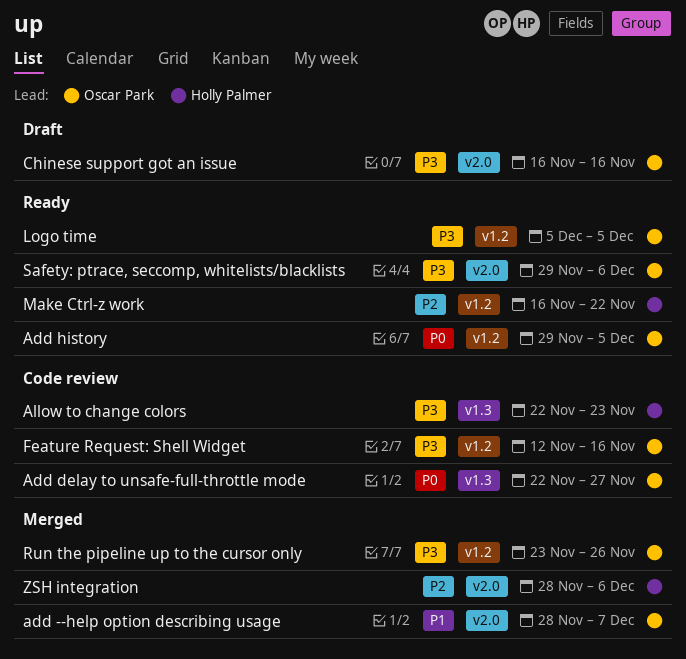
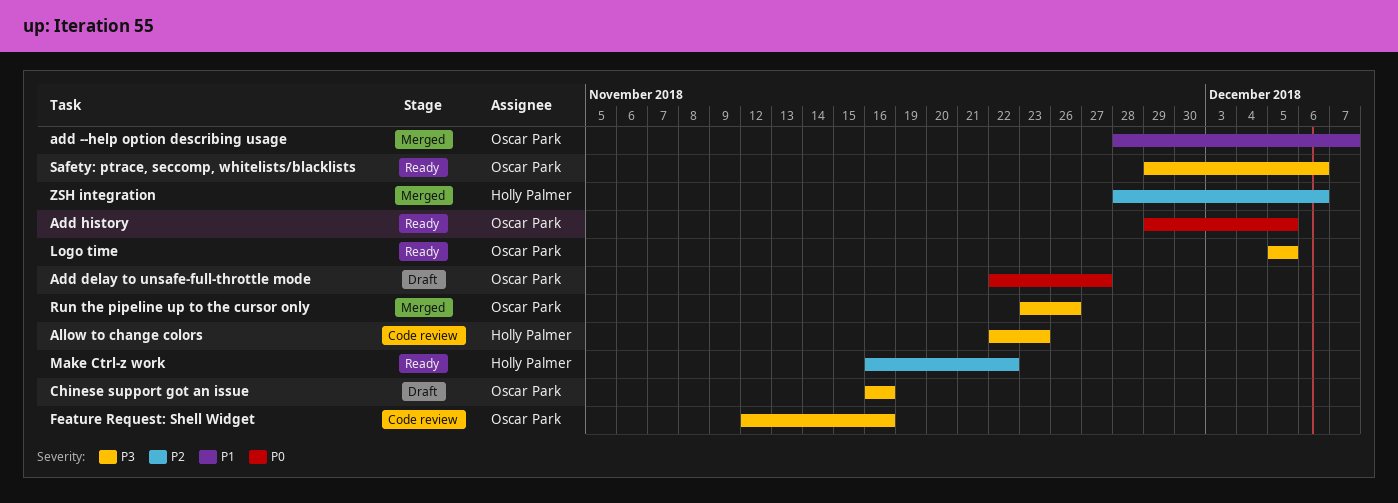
Add delay to unsafe-full-throttle mode, status: Code review -> Draft

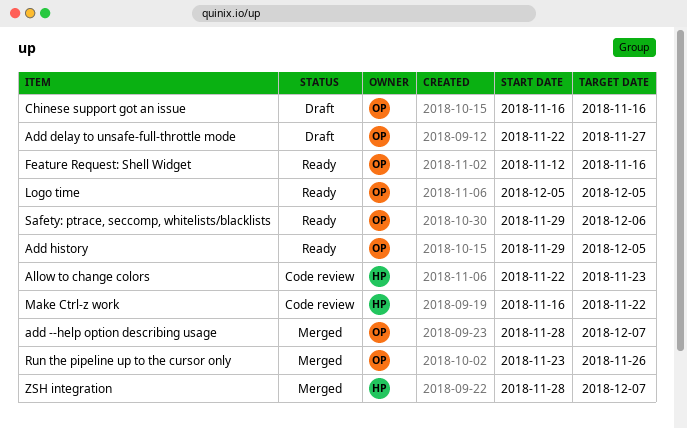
Feature Request: Shell Widget, status: Code review -> Ready
Make Ctrl-z work, status: Ready -> Code review
ZSH integration, due: Dec 6 -> Dec 7

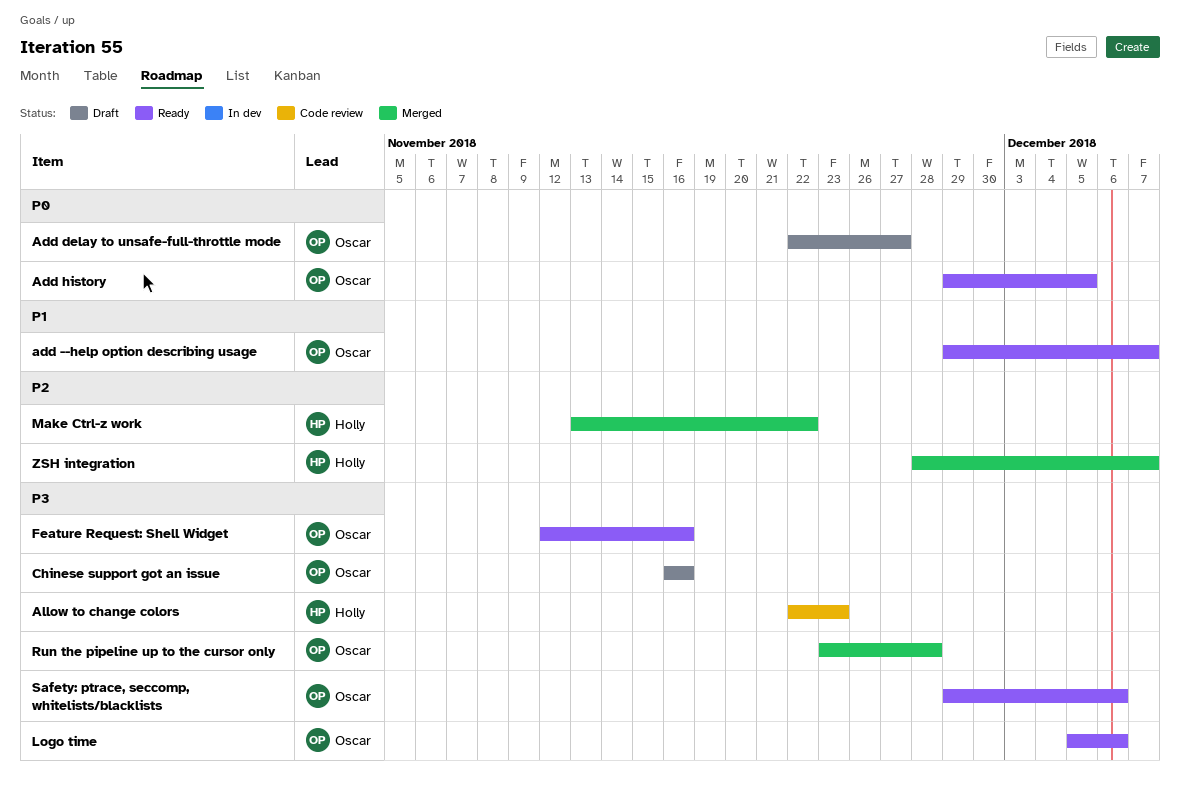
add --help option describing usage, status: Merged -> Ready
add --help option describing usage, start: Nov 28 -> Nov 29
Logo time, due: Dec 5 -> Dec 6
Make Ctrl-z work, status: Code review -> Merged
Make Ctrl-z work, start: Nov 16 -> Nov 13
Run the pipeline up to the cursor only, due: Nov 26 -> Nov 28

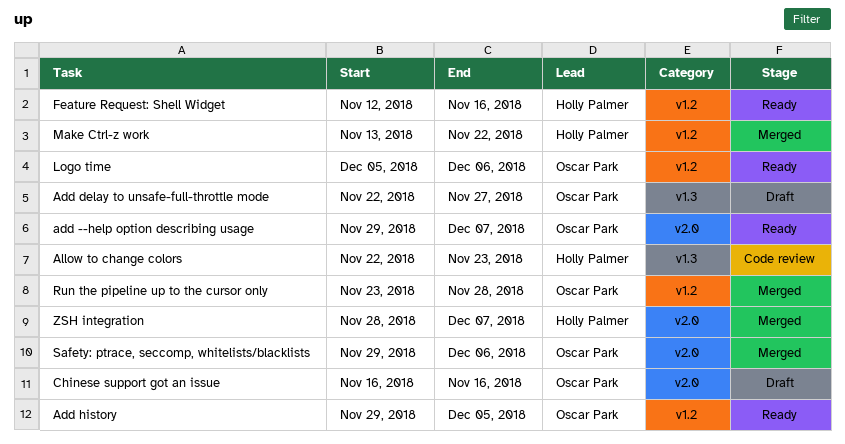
Feature Request: Shell Widget, owner: Oscar Park -> Holly Palmer
Safety: ptrace, seccomp, whitelists/blacklists, status: Ready -> Merged

